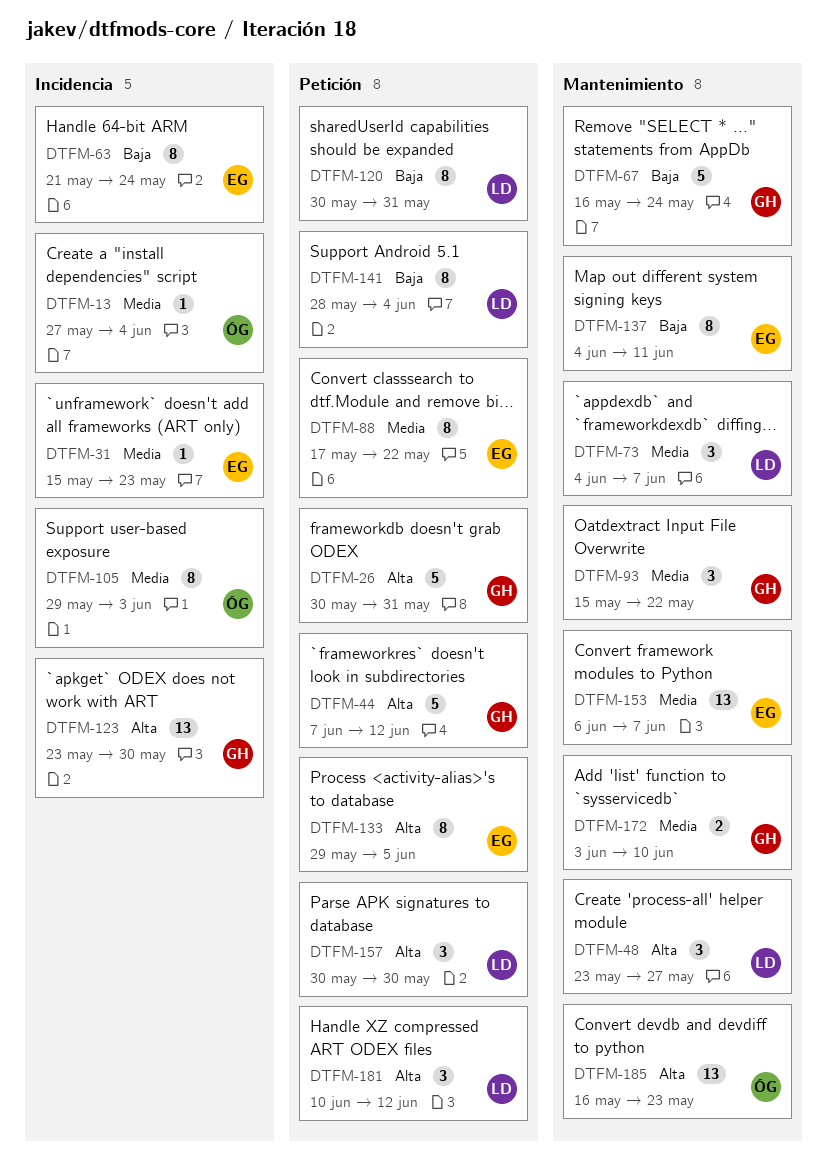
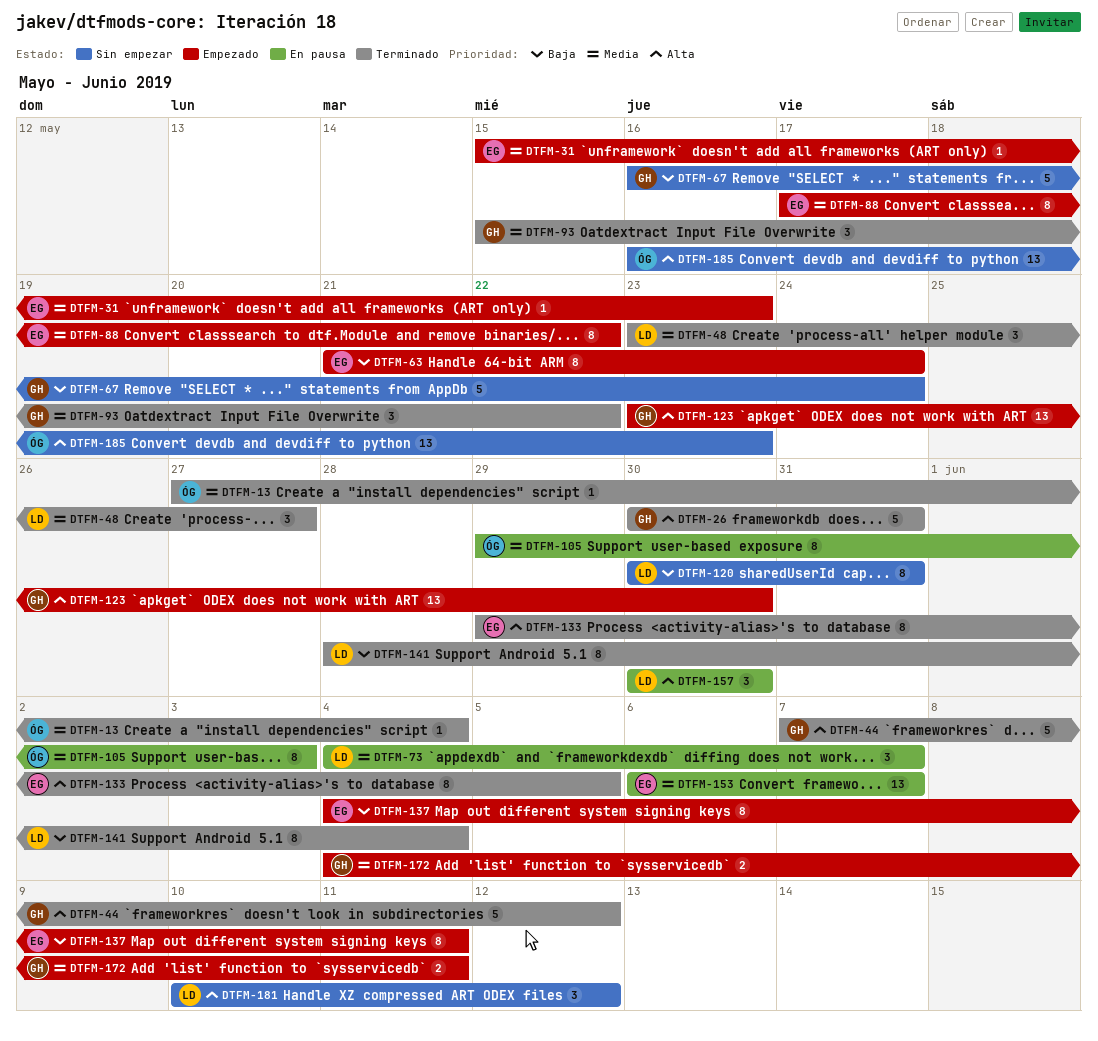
DTFM-48, priority: Alta -> Media
DTFM-172, start: Jun 3 -> Jun 4
DTFM-172, due: Jun 10 -> Jun 11

